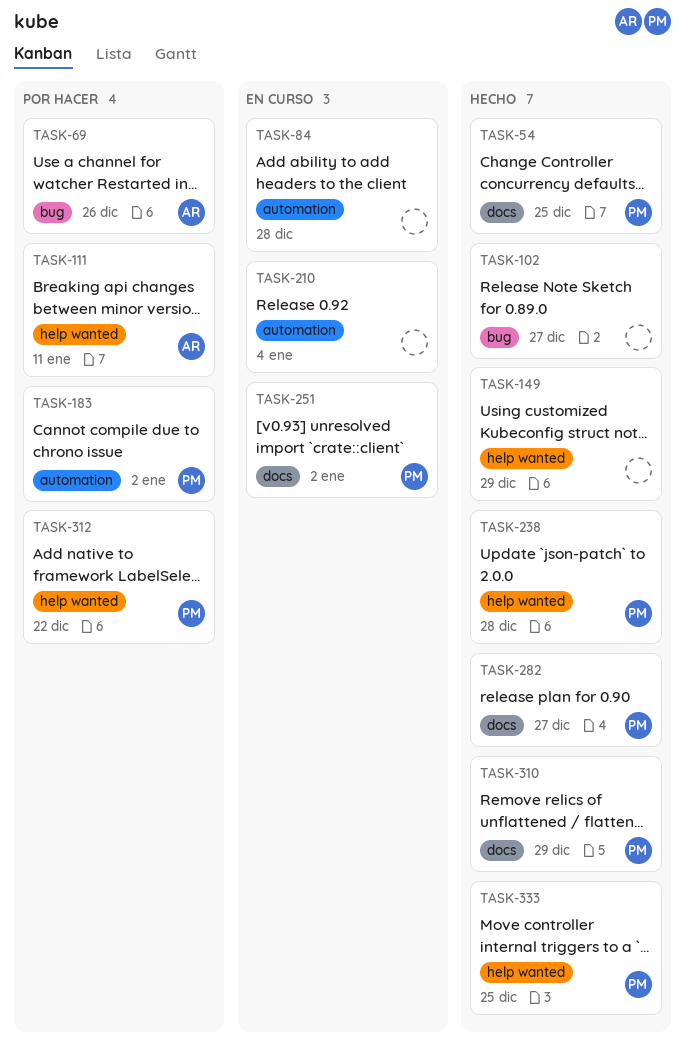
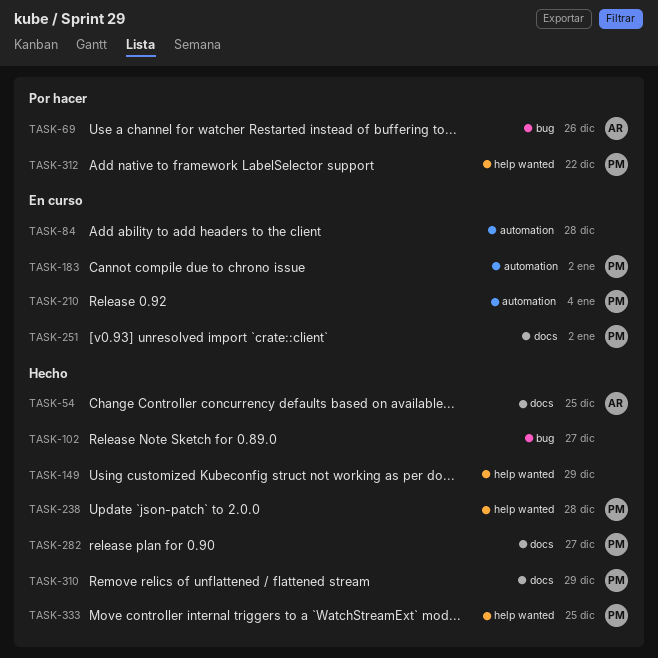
TASK-54, owner: PM -> AR
TASK-111: present -> none
TASK-183, status: Por hacer -> En curso
TASK-210, owner: none -> PM

